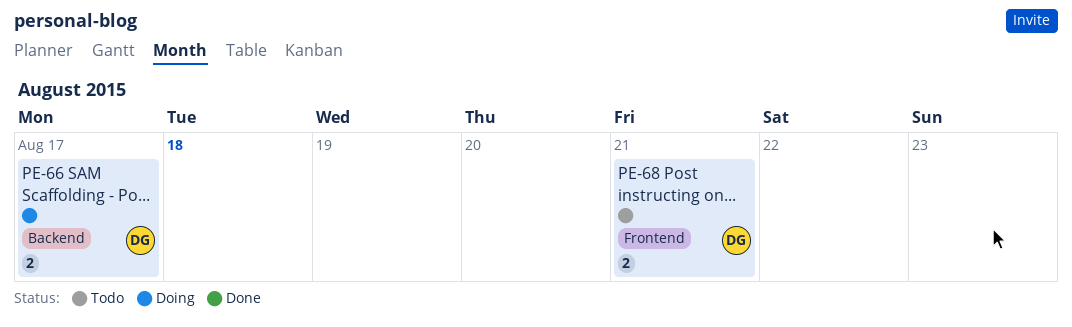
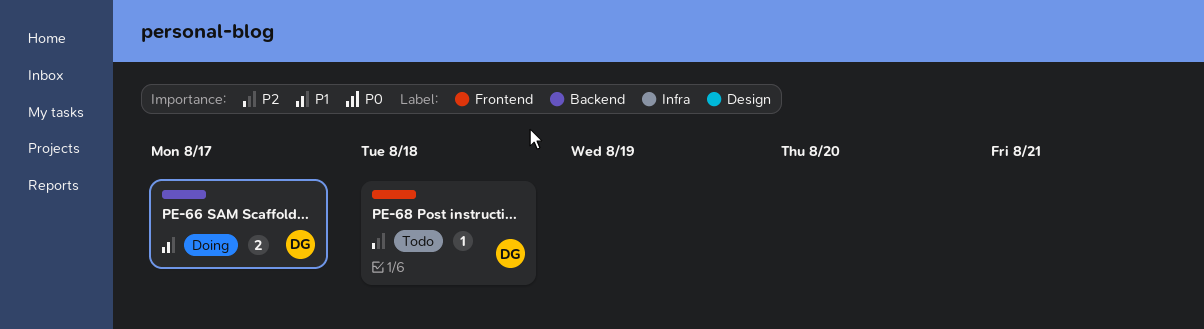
PE-68, estimate: 2 -> 1
PE-68, due: Aug 21 -> Aug 18

